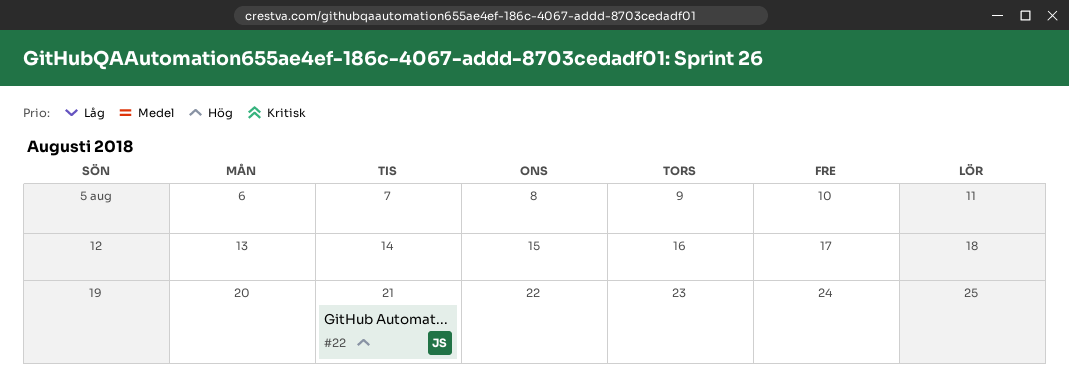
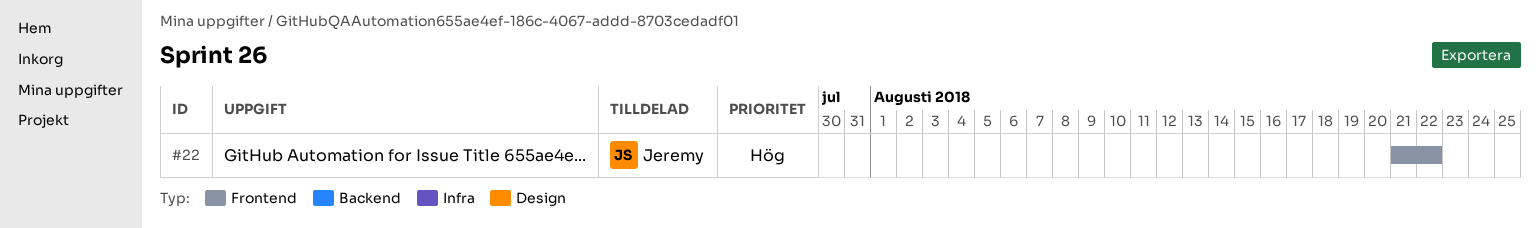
#22, due: Aug 21 -> Aug 22

